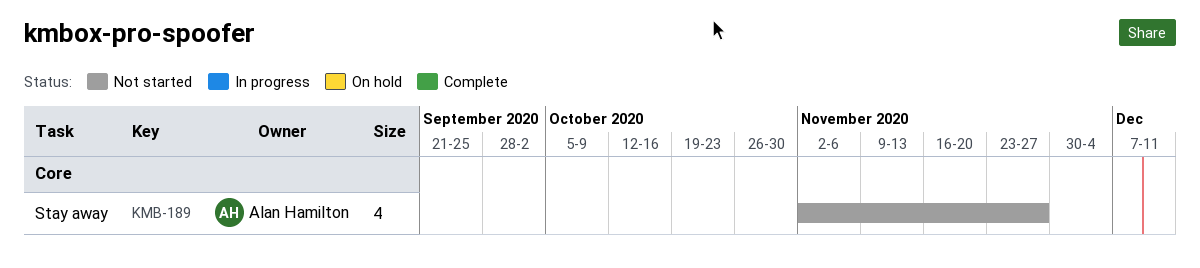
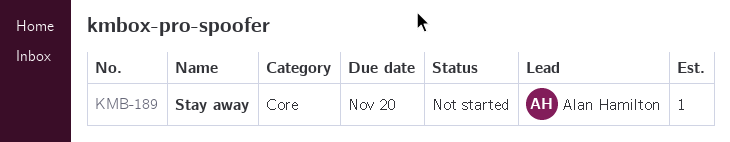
KMB-189, estimate: 4 -> 1
KMB-189, due: Nov 27 -> Nov 20

